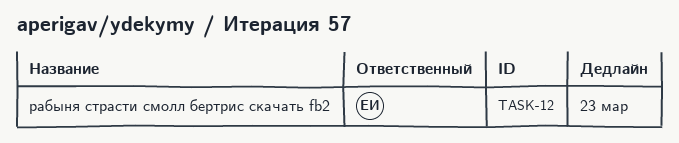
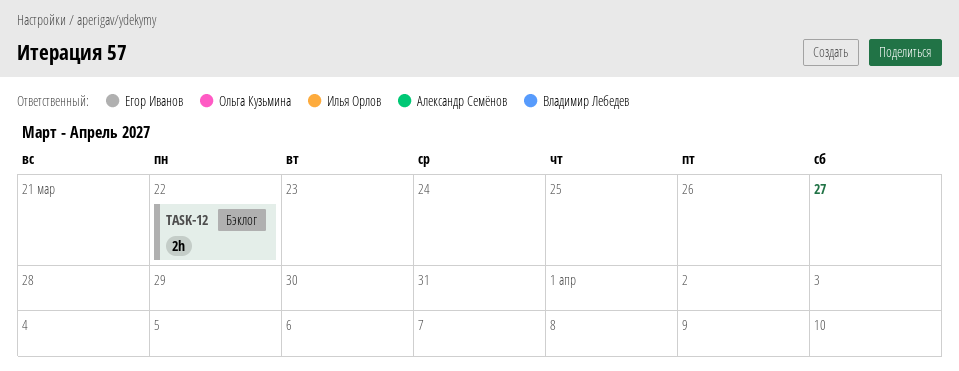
TASK-12, due: Mar 23 -> Mar 22

